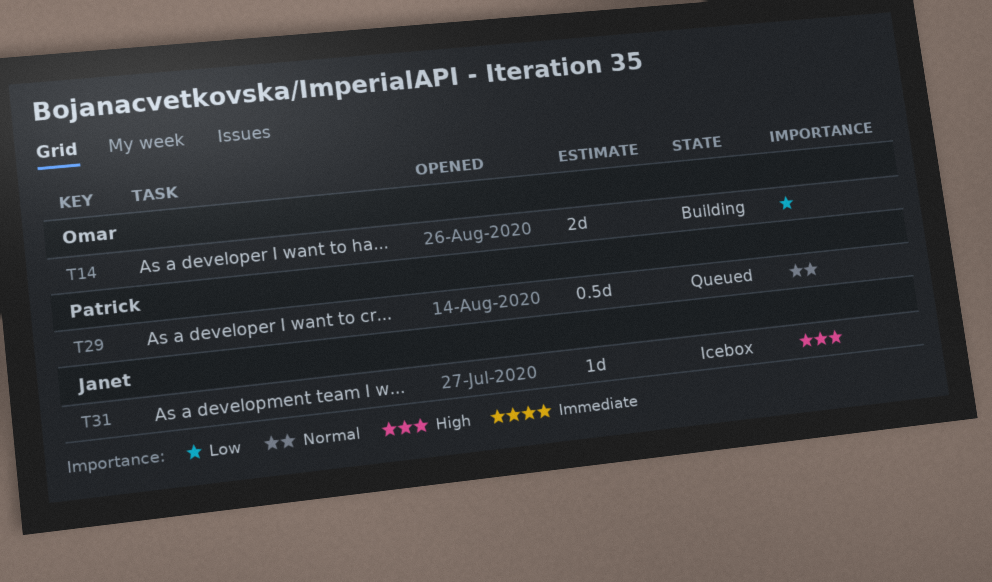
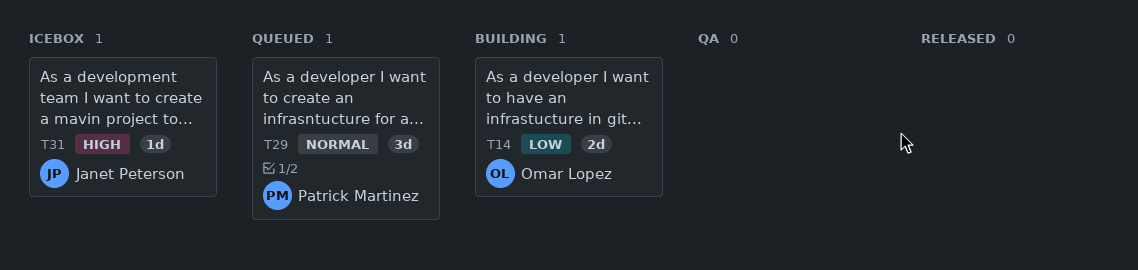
T29, estimate: 0.5d -> 3d

